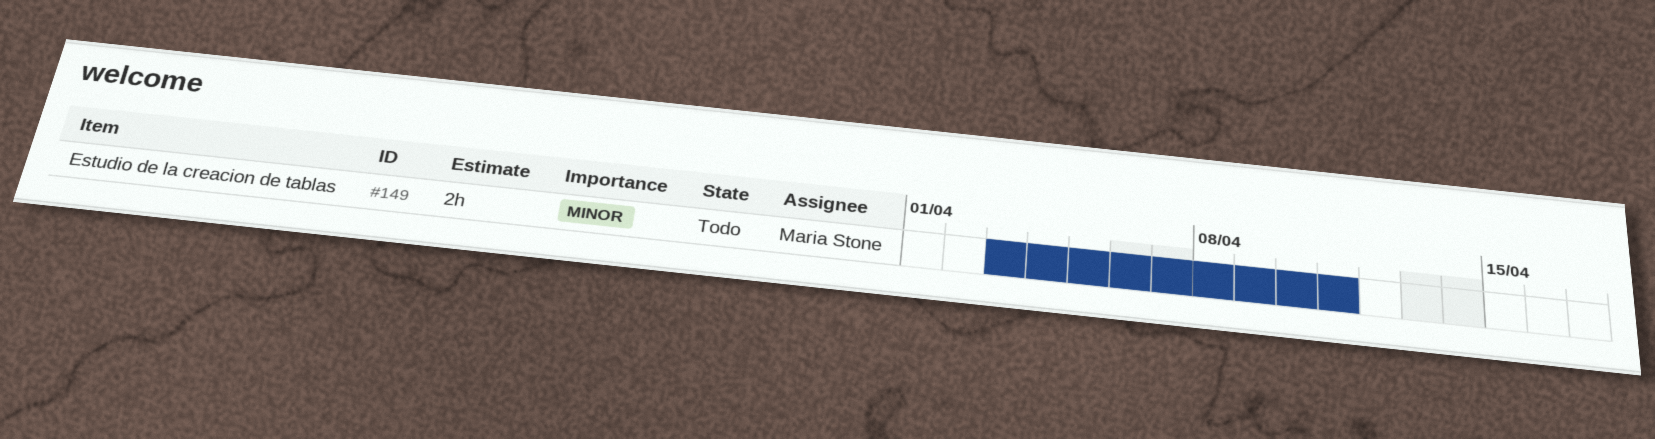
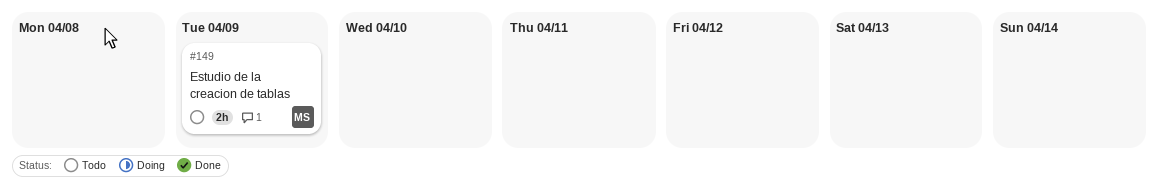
#149, due: Apr 11 -> Apr 9

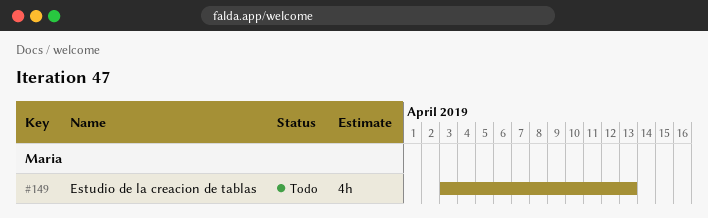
#149, estimate: 2h -> 4h
#149, due: Apr 9 -> Apr 13

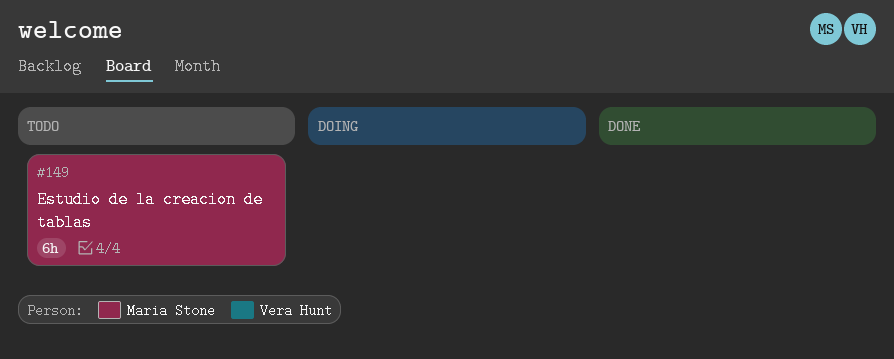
#149, estimate: 4h -> 6h

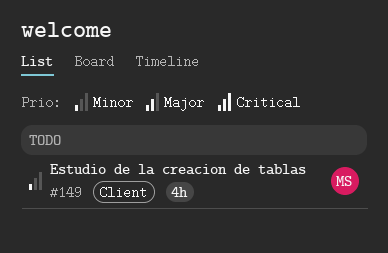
#149, estimate: 6h -> 4h

